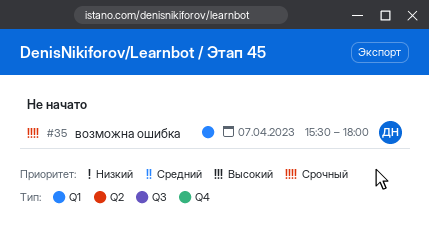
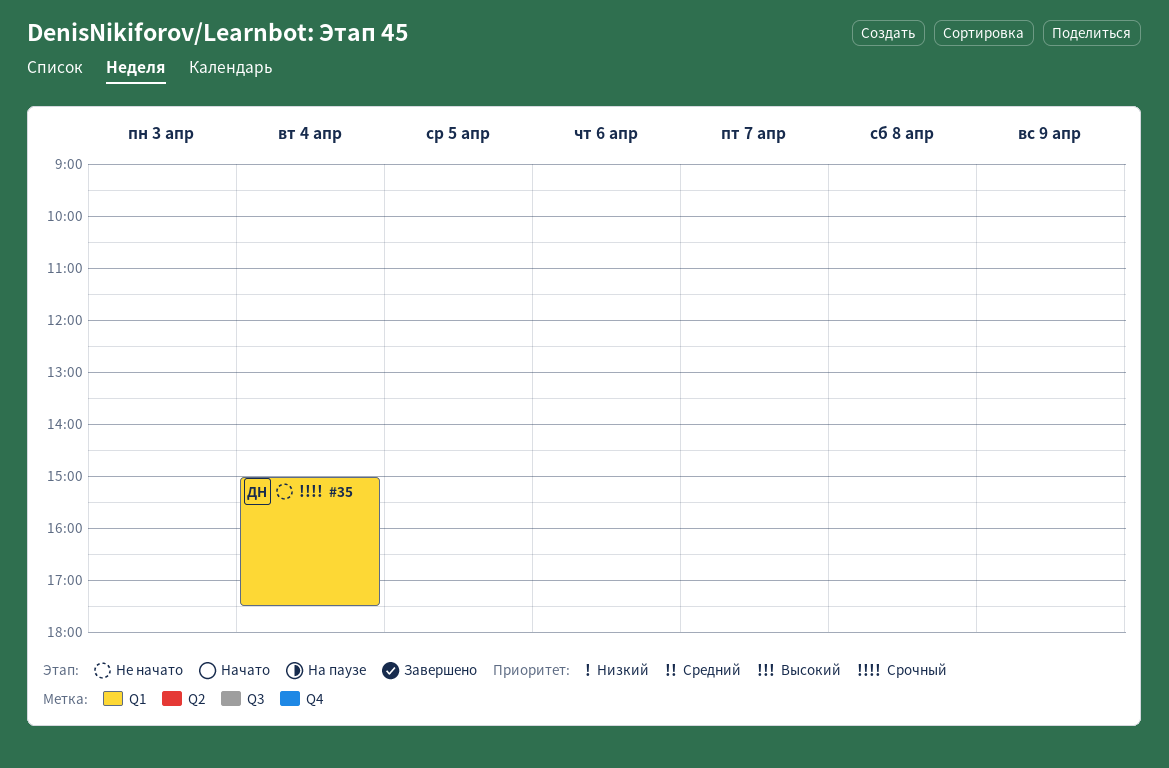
#35, day: Apr 7 -> Apr 4
#35, begins: 15:30 -> 15:00
#35, ends: 18:00 -> 17:30

